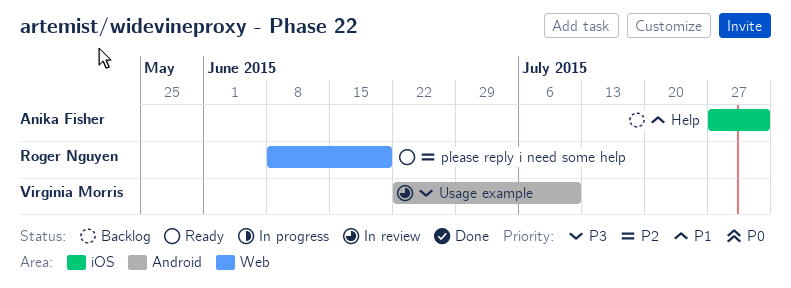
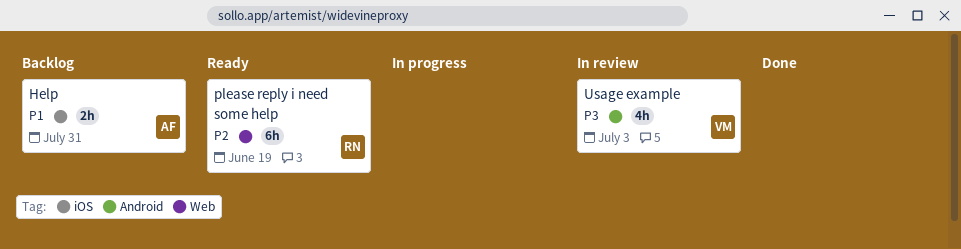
Usage example, due: Jul 10 -> Jul 3

